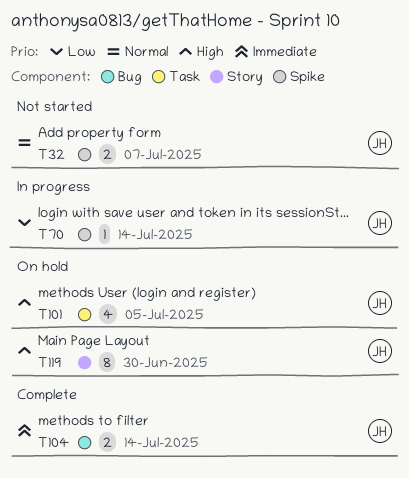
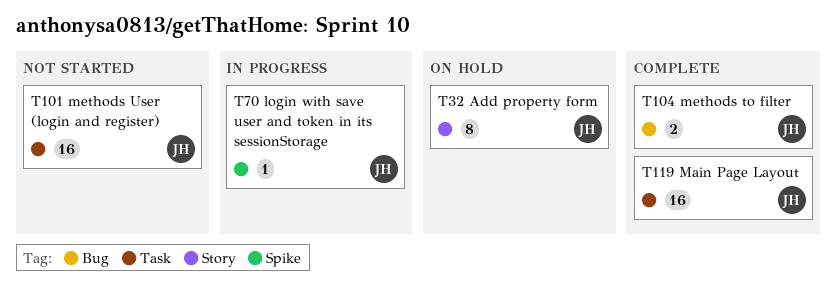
T32, status: Not started -> On hold
T32, label: Spike -> Story
T32, estimate: 2 -> 8
T101, status: On hold -> Not started
T101, estimate: 4 -> 16
T119, status: On hold -> Complete
T119, label: Story -> Task
T119, estimate: 8 -> 16

